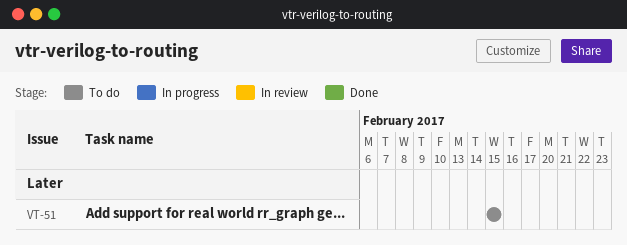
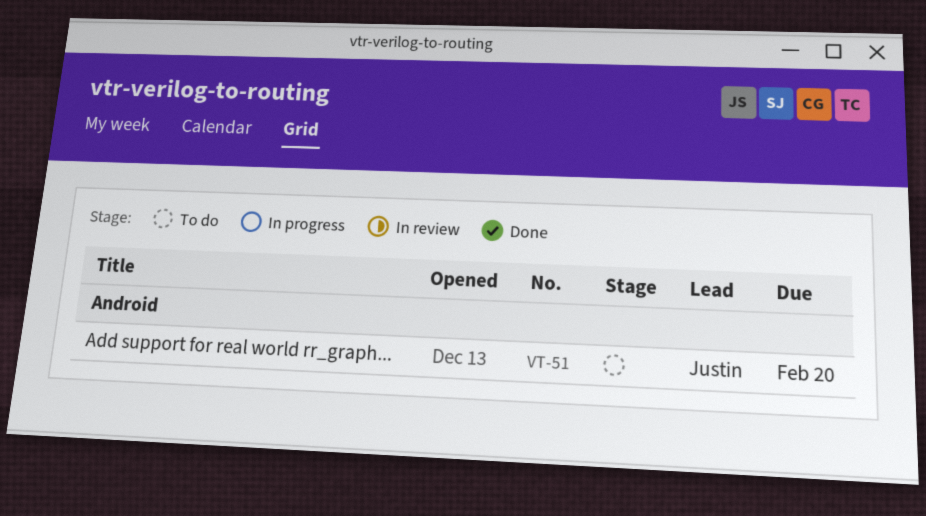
VT-51, due: Feb 15 -> Feb 20

